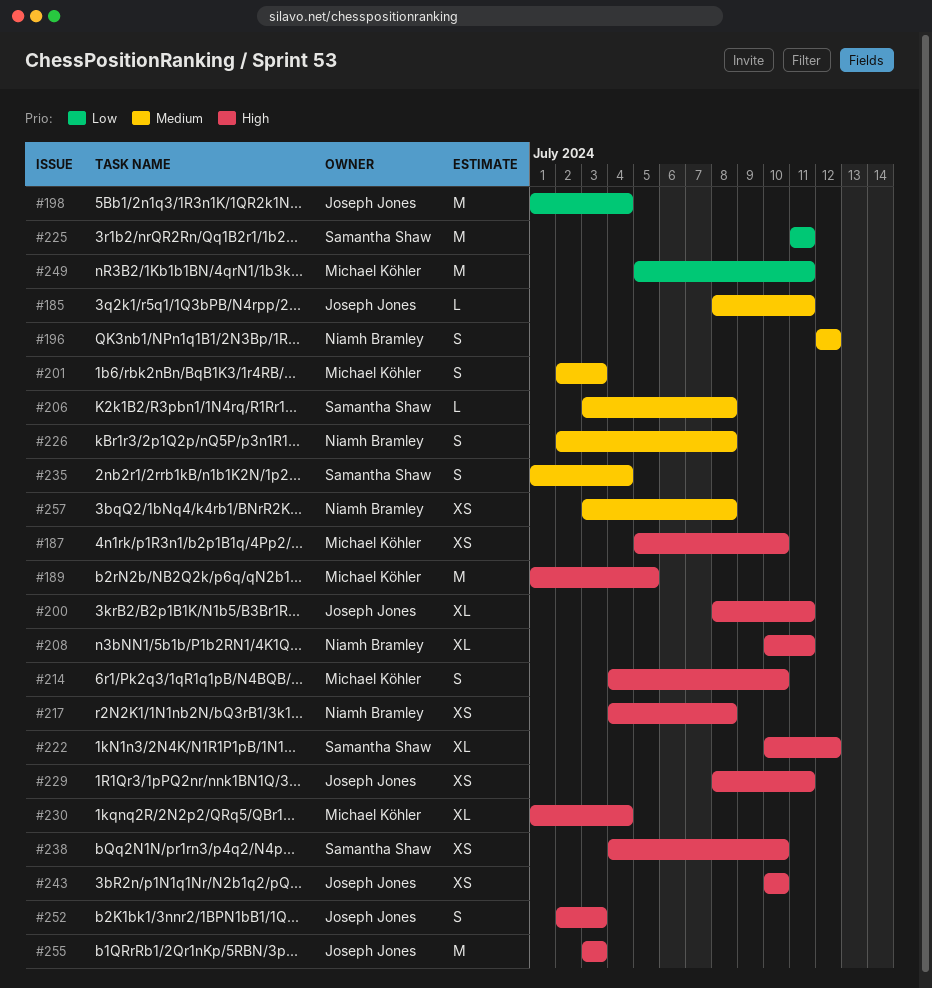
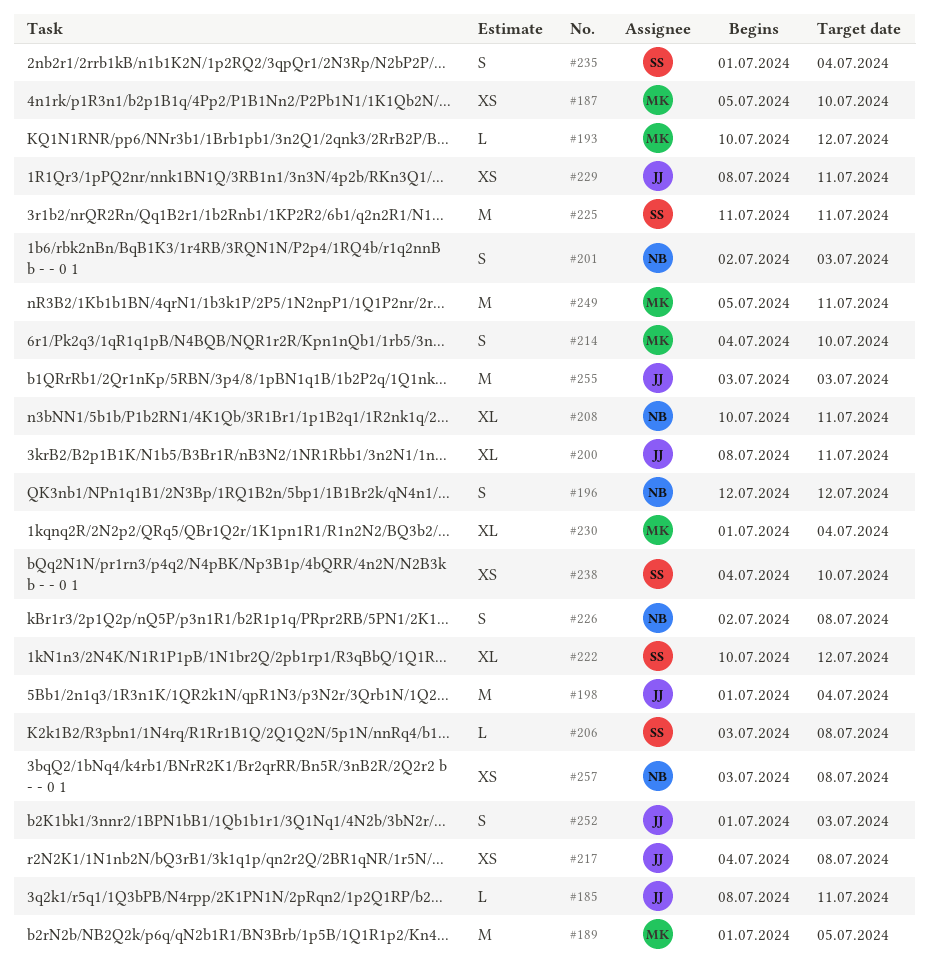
#193: none -> present
#201, owner: Michael Köhler -> Niamh Bramley
#217, owner: Niamh Bramley -> Joseph Jones
#243: present -> none
#252, start: Jul 2 -> Jul 1

